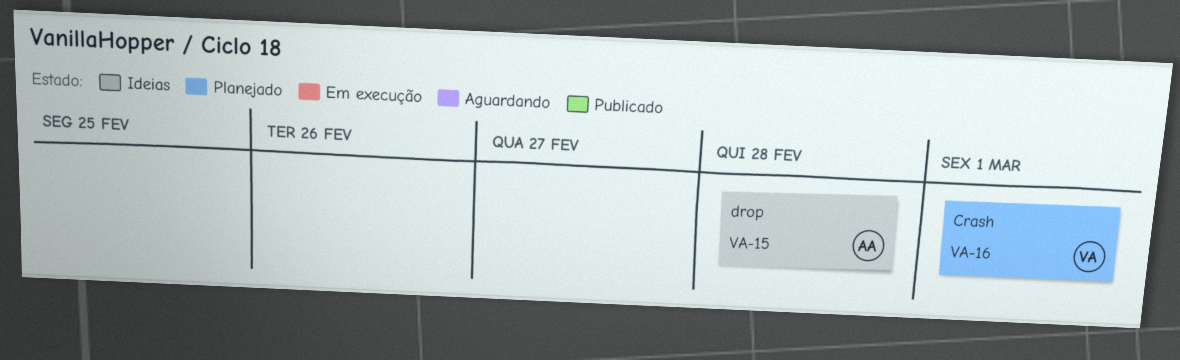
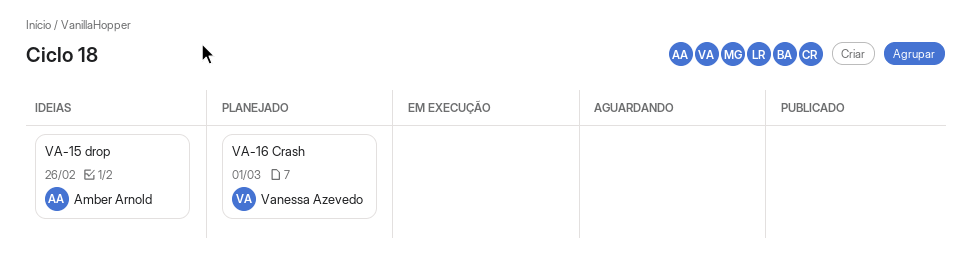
VA-15, due: Feb 28 -> Feb 26

